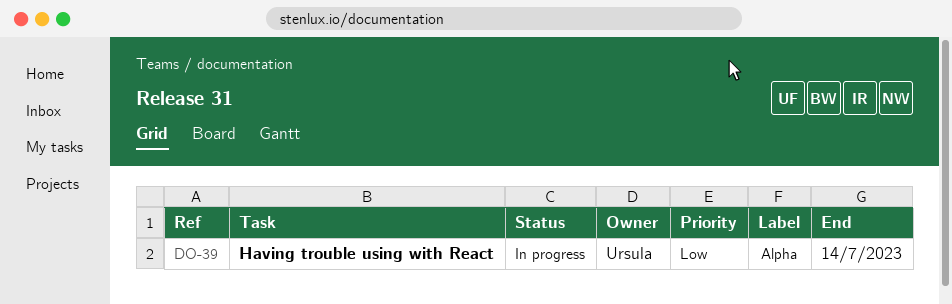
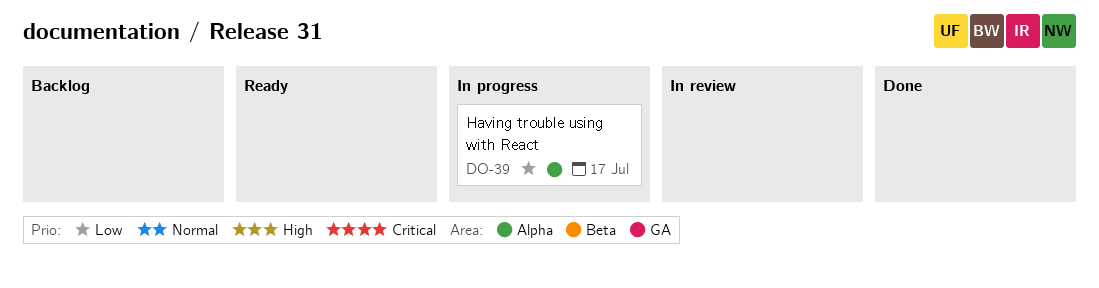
DO-39, due: Jul 14 -> Jul 17

